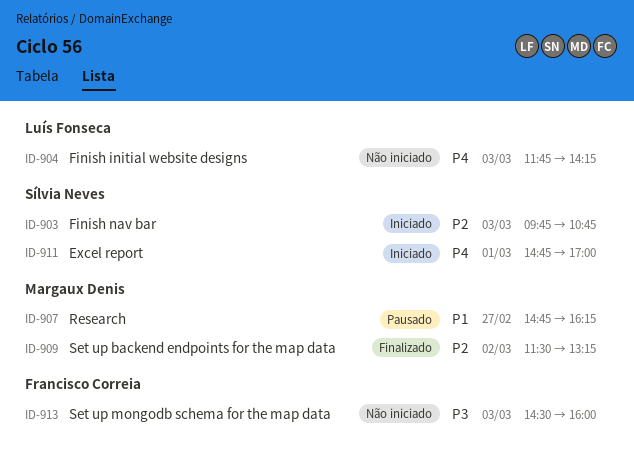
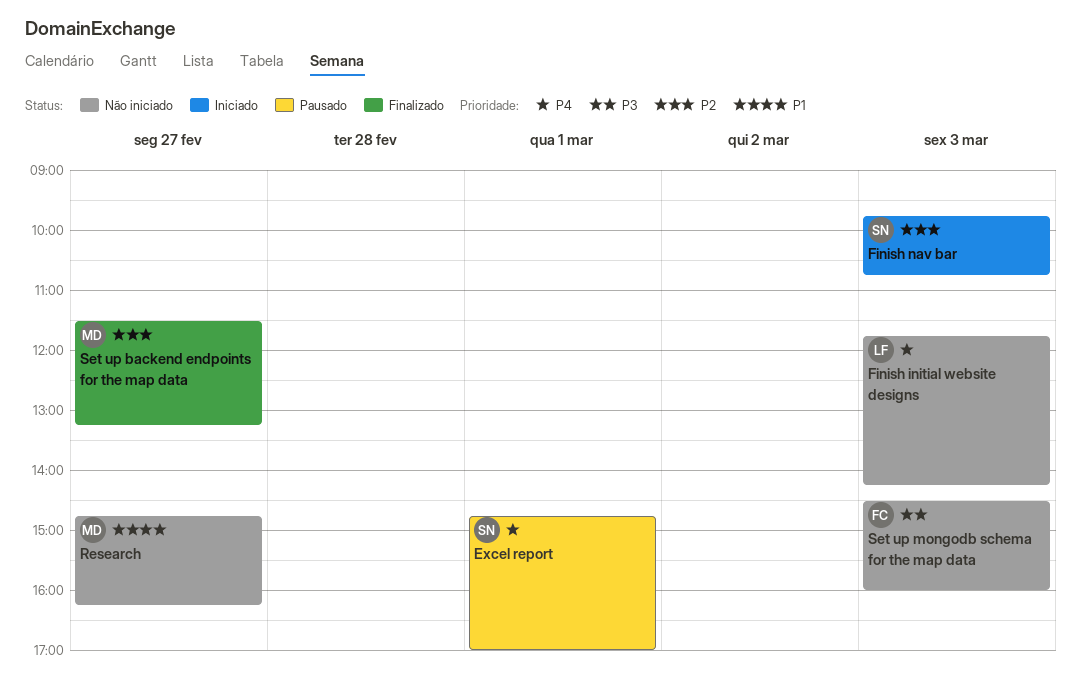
Excel report, status: Iniciado -> Pausado
Research, status: Pausado -> Não iniciado
Set up backend endpoints for the map data, day: Mar 2 -> Feb 27

